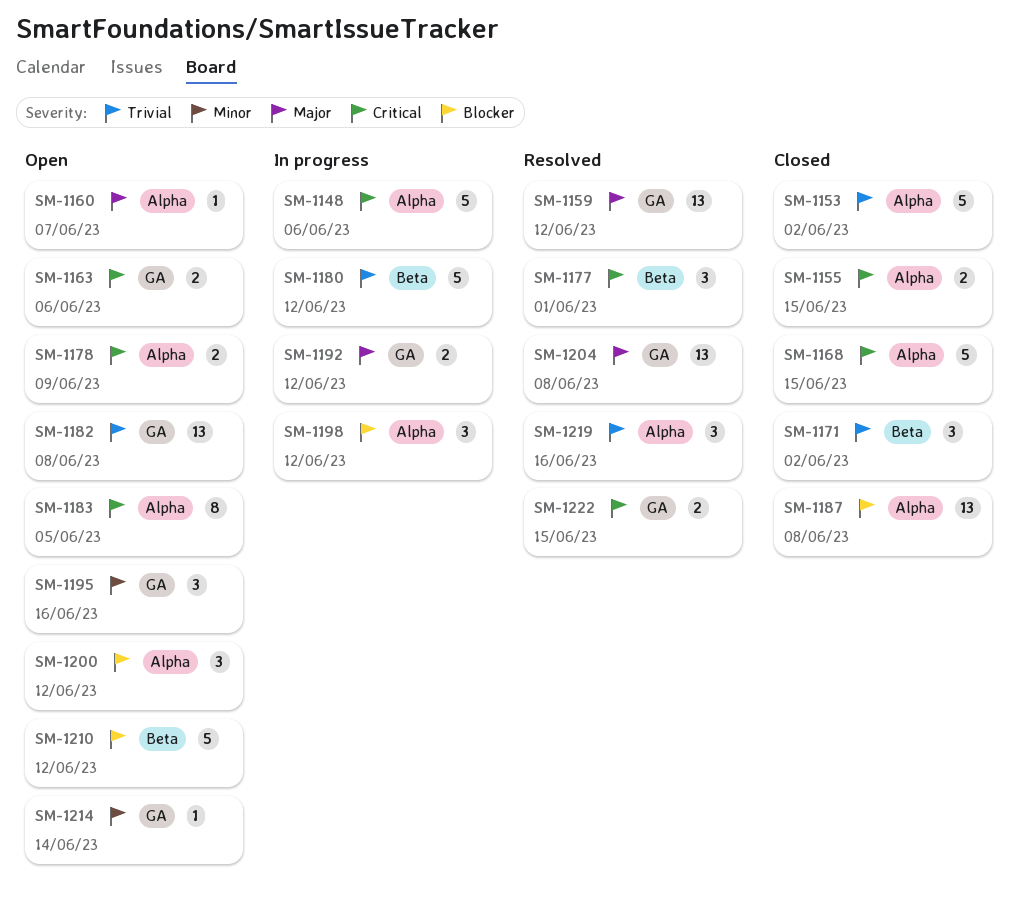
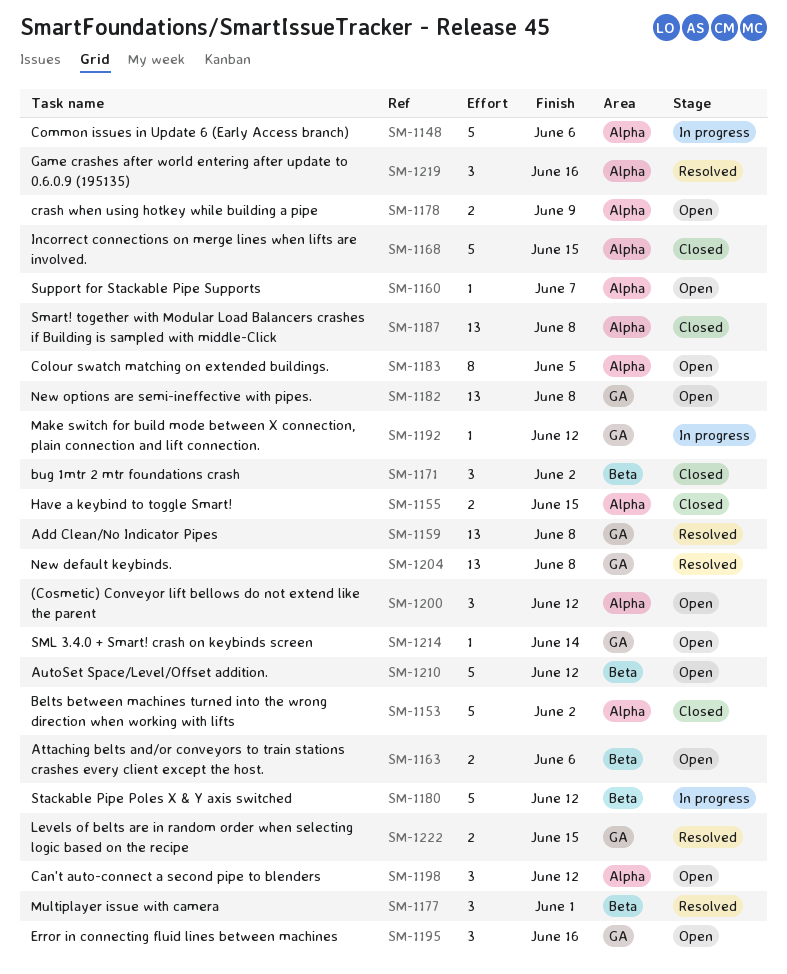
SM-1159, due: Jun 12 -> Jun 8
SM-1163, label: GA -> Beta
SM-1192, estimate: 2 -> 1
SM-1198, status: In progress -> Open

